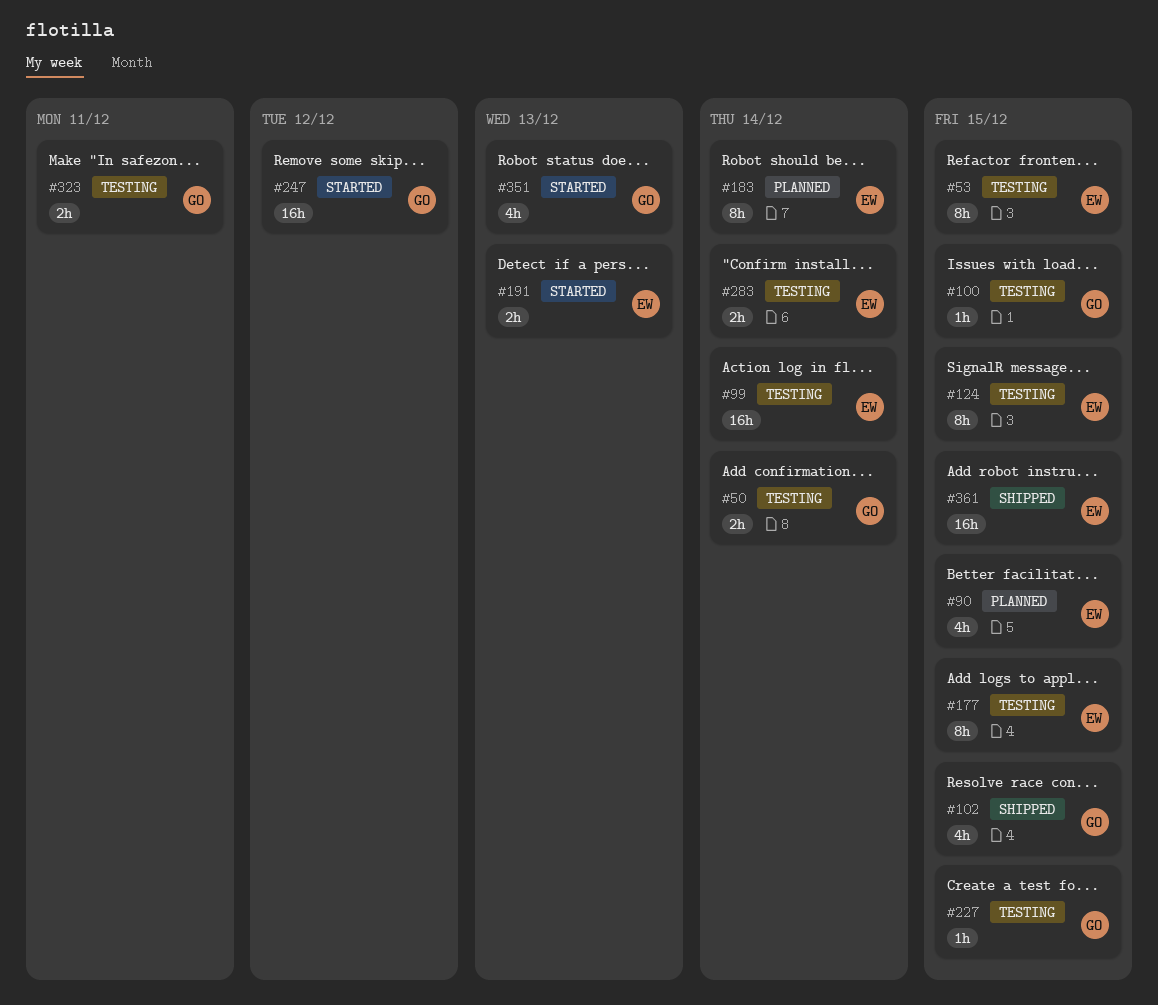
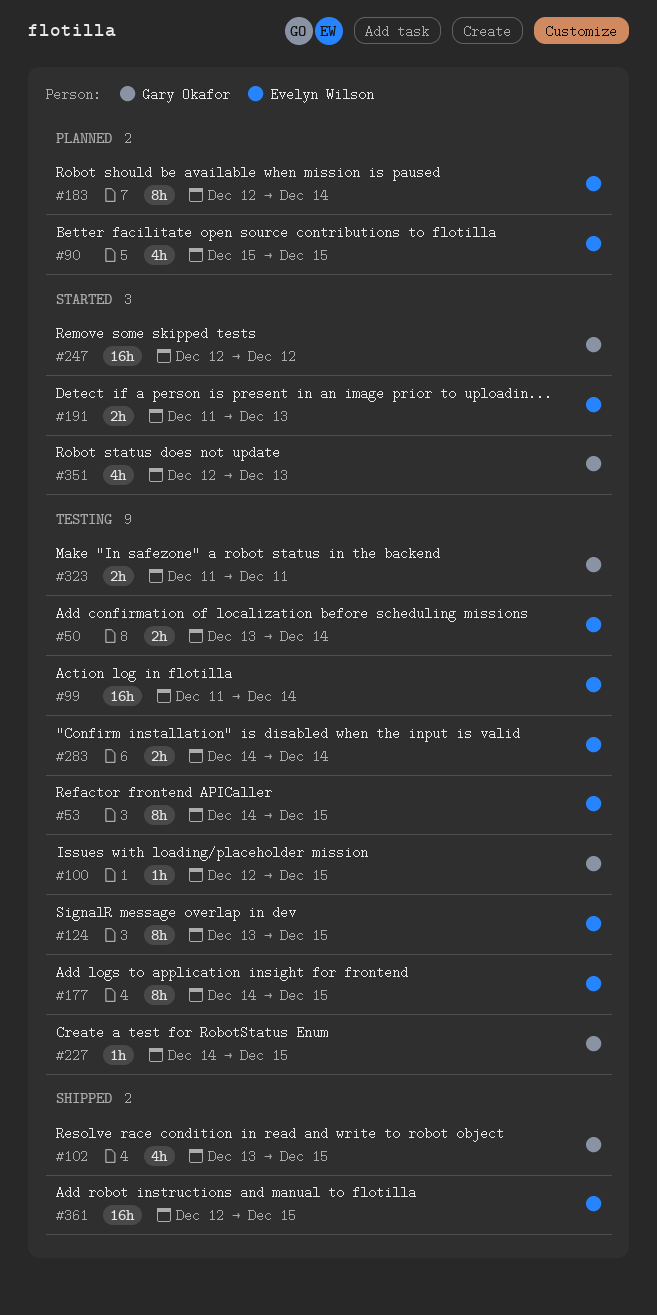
#50, owner: Gary Okafor -> Evelyn Wilson

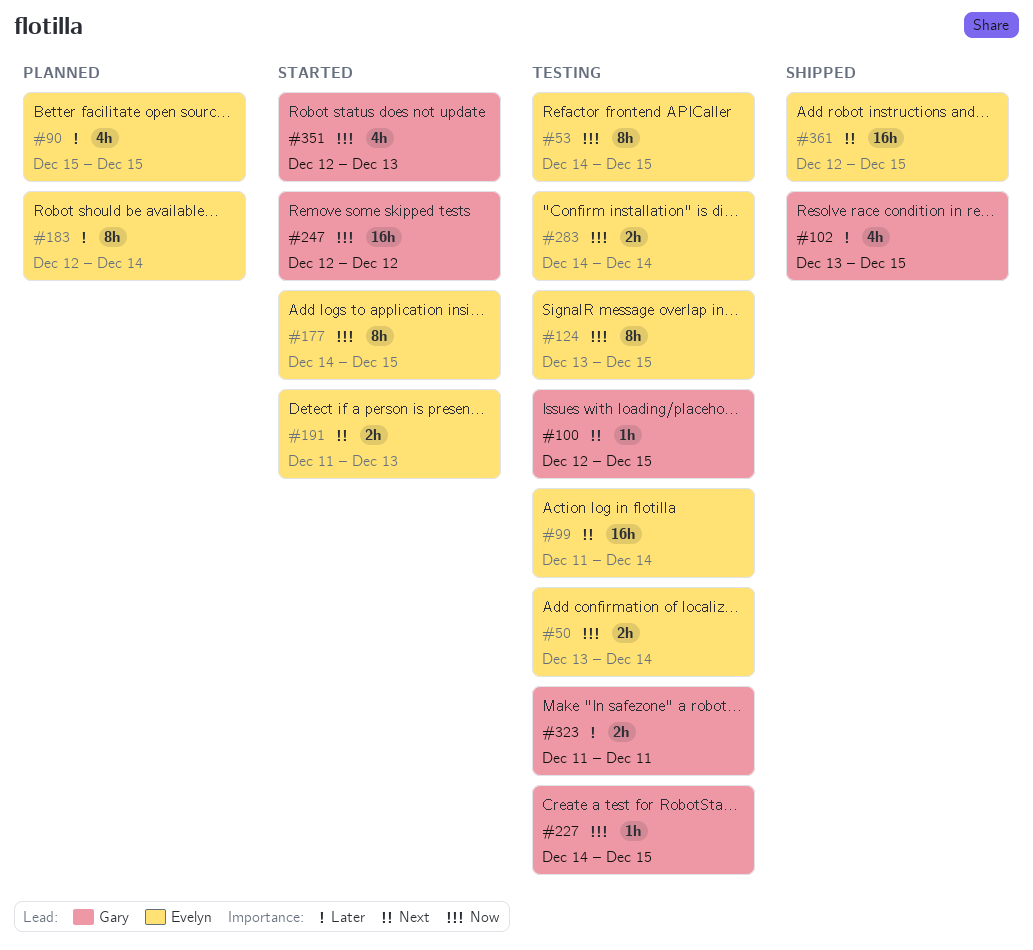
#177, status: Testing -> Started

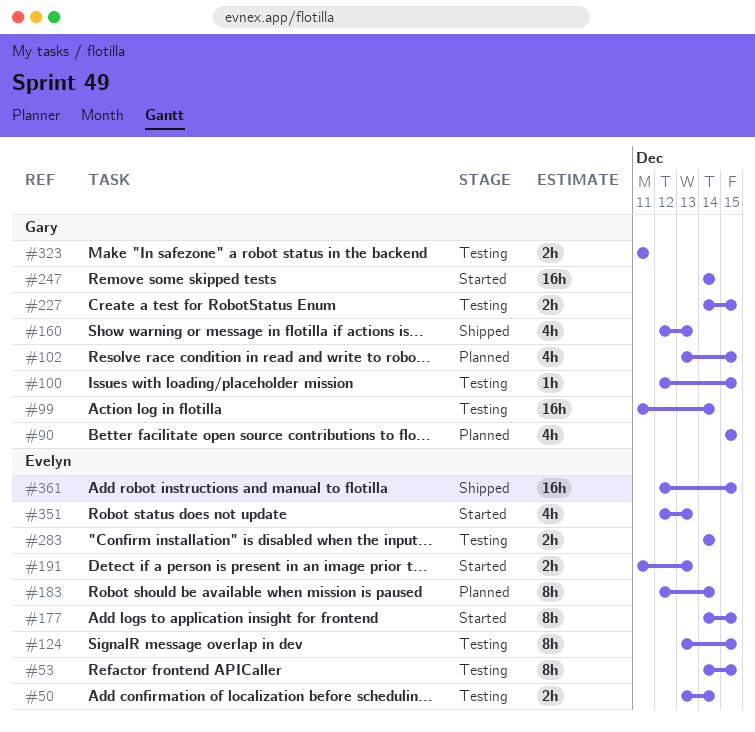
#90, owner: Evelyn -> Gary
#99, owner: Evelyn -> Gary
#102, status: Shipped -> Planned
#160: none -> present
#227, estimate: 1h -> 2h
#247, start: Dec 12 -> Dec 14
#247, due: Dec 12 -> Dec 14
#351, owner: Gary -> Evelyn

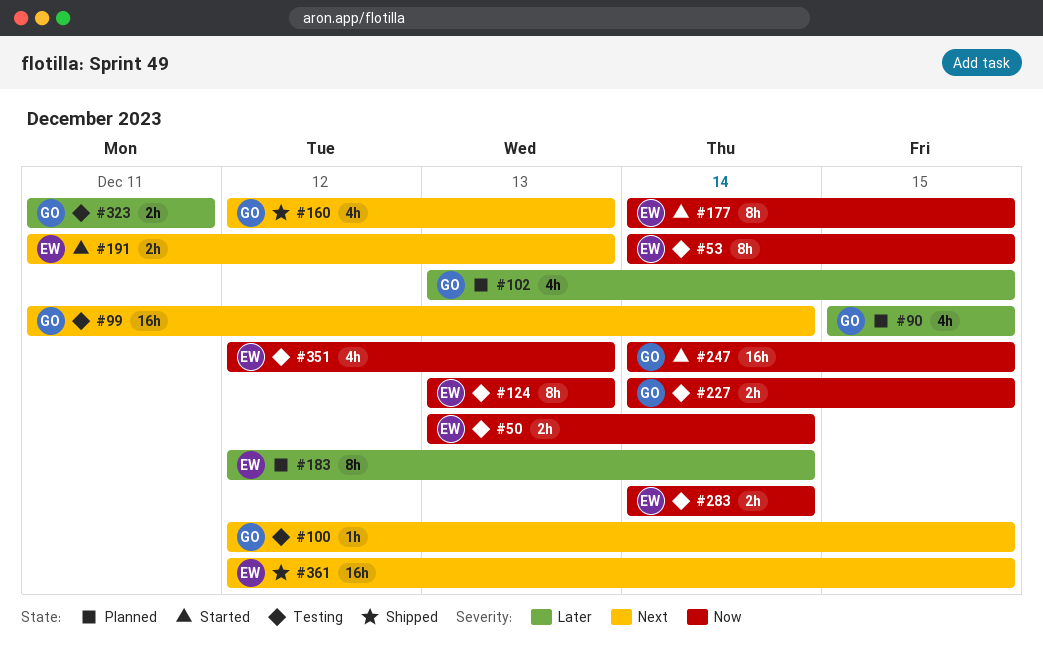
#124, due: Dec 15 -> Dec 13
#247, due: Dec 14 -> Dec 15
#351, status: Started -> Testing

